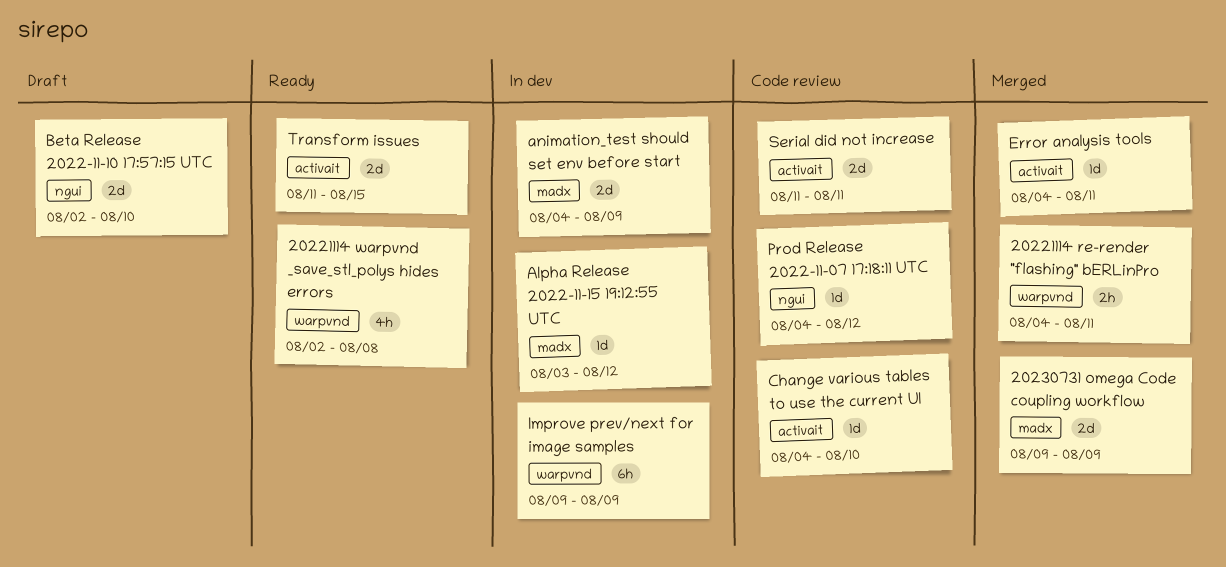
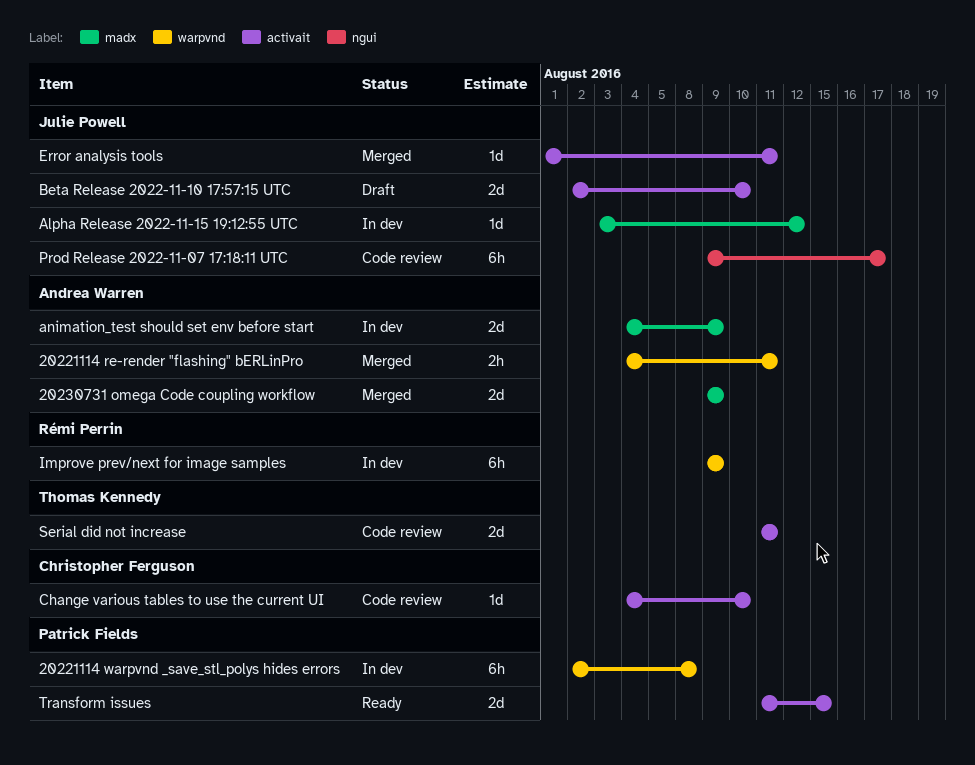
20221114 warpvnd _save_stl_polys hides errors, status: Ready -> In dev
20221114 warpvnd _save_stl_polys hides errors, estimate: 4h -> 6h
Beta Release 2022-11-10 17:57:15 UTC, label: ngui -> activait
Error analysis tools, start: Aug 4 -> Aug 1
Prod Release 2022-11-07 17:18:11 UTC, estimate: 1d -> 6h
Prod Release 2022-11-07 17:18:11 UTC, start: Aug 4 -> Aug 9
Prod Release 2022-11-07 17:18:11 UTC, due: Aug 12 -> Aug 17

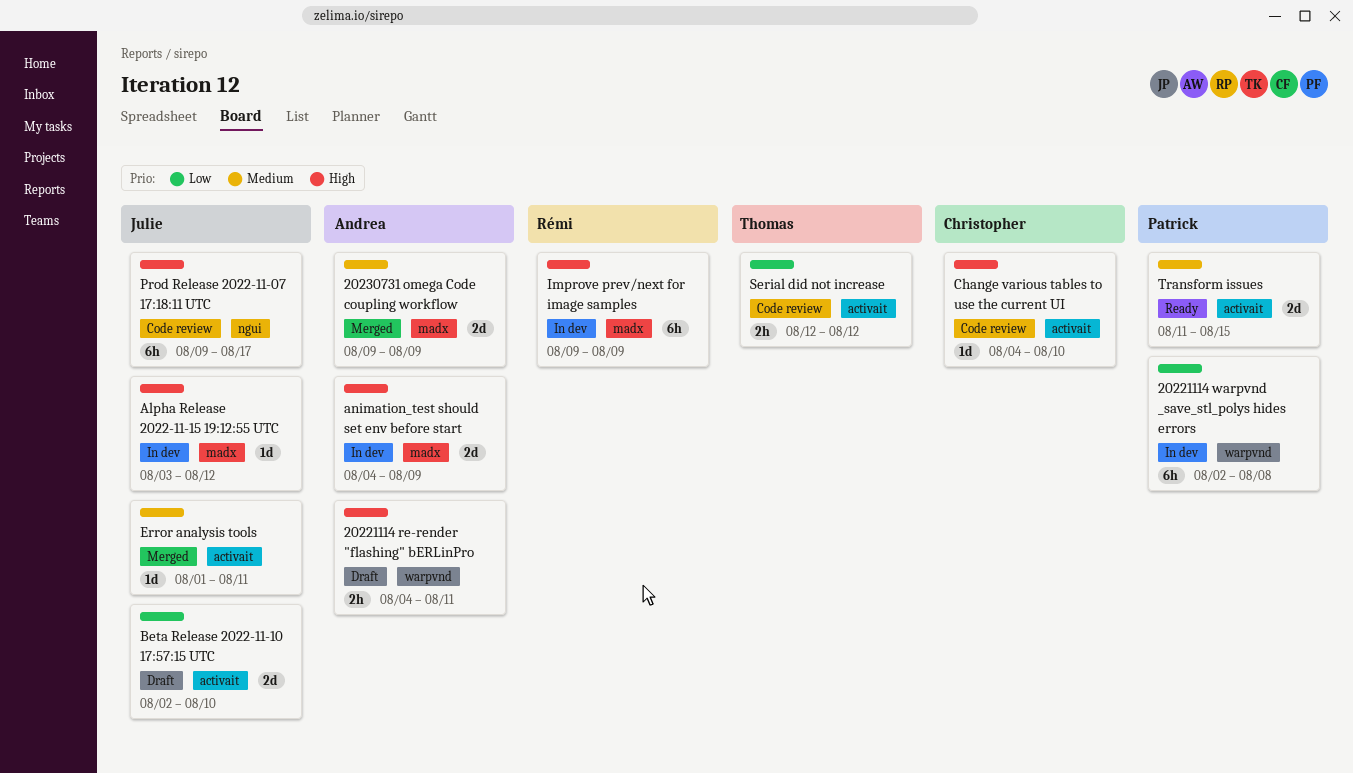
20221114 re-render "flashing" bERLinPro, status: Merged -> Draft
Improve prev/next for image samples, label: warpvnd -> madx
Serial did not increase, estimate: 2d -> 2h
Serial did not increase, start: Aug 11 -> Aug 12
Serial did not increase, due: Aug 11 -> Aug 12

